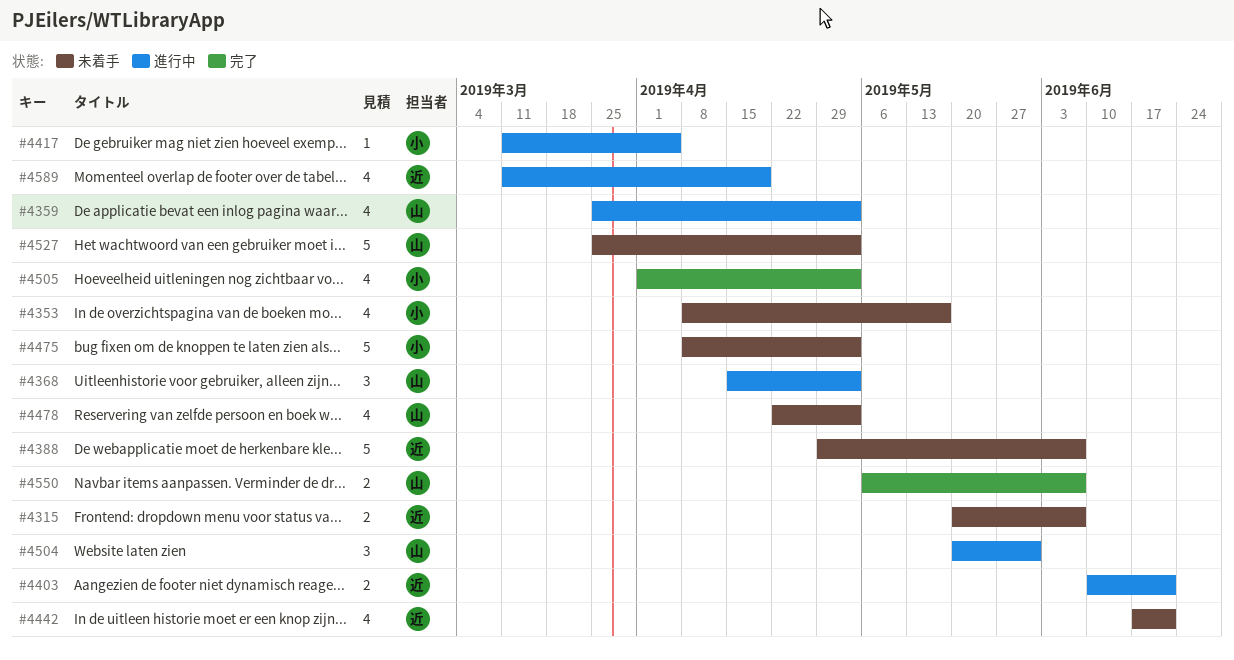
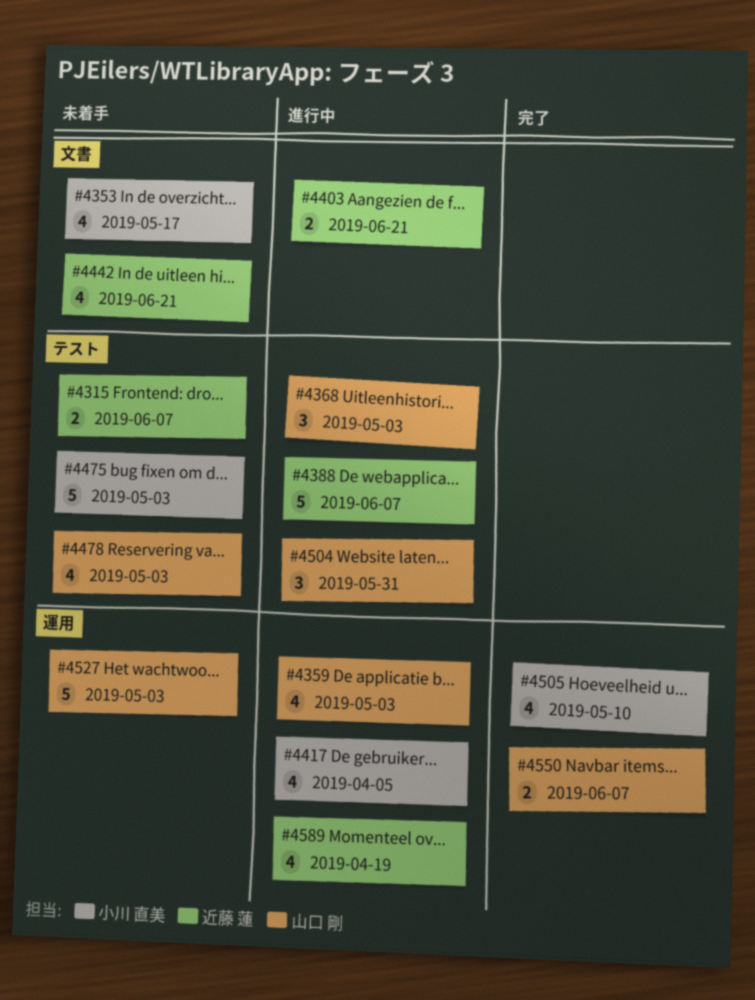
#4388, status: 未着手 -> 進行中
#4417, estimate: 1 -> 4
#4505, due: May 3 -> May 10

